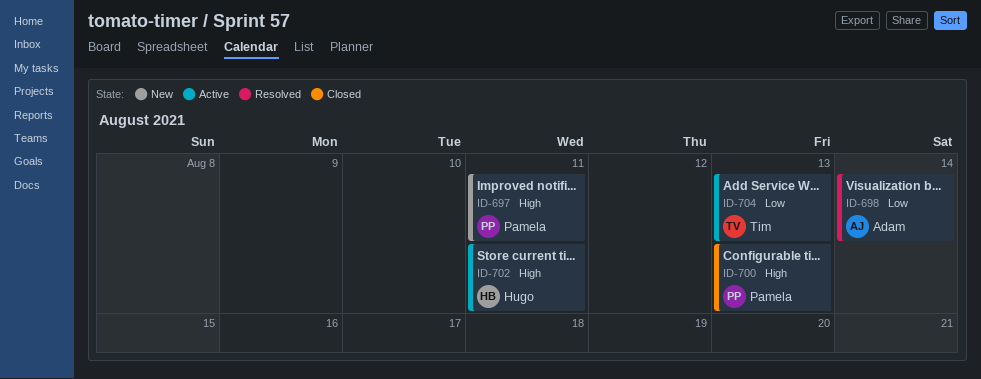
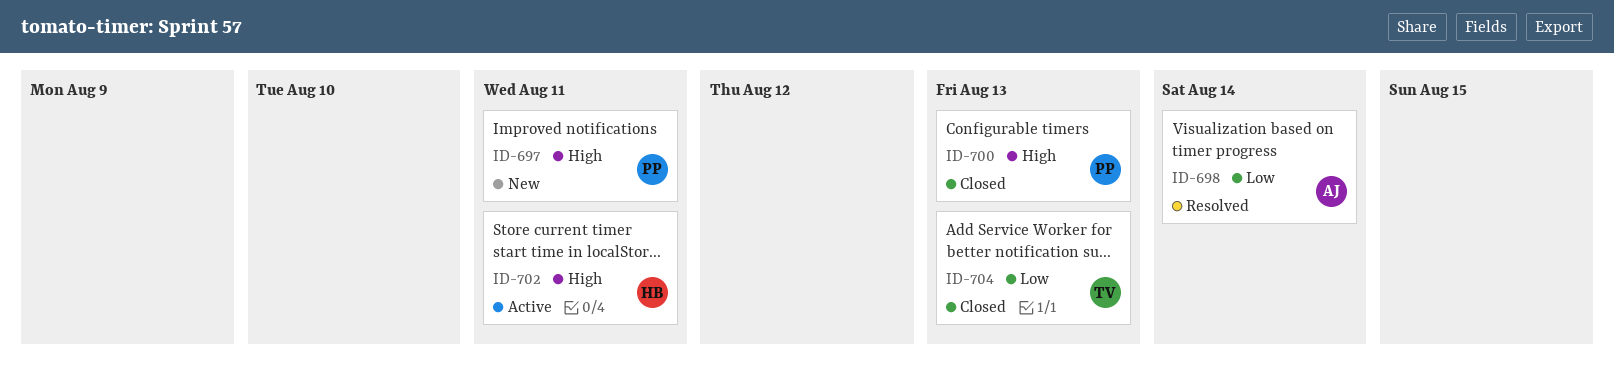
ID-704, status: Active -> Closed

